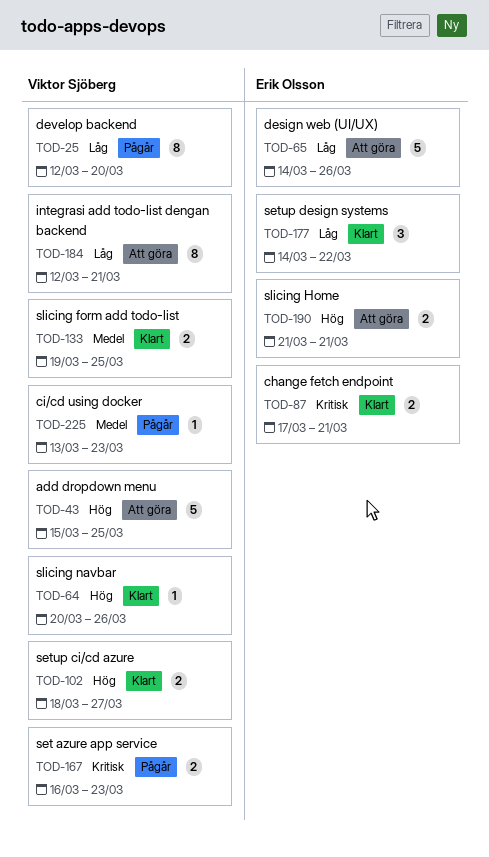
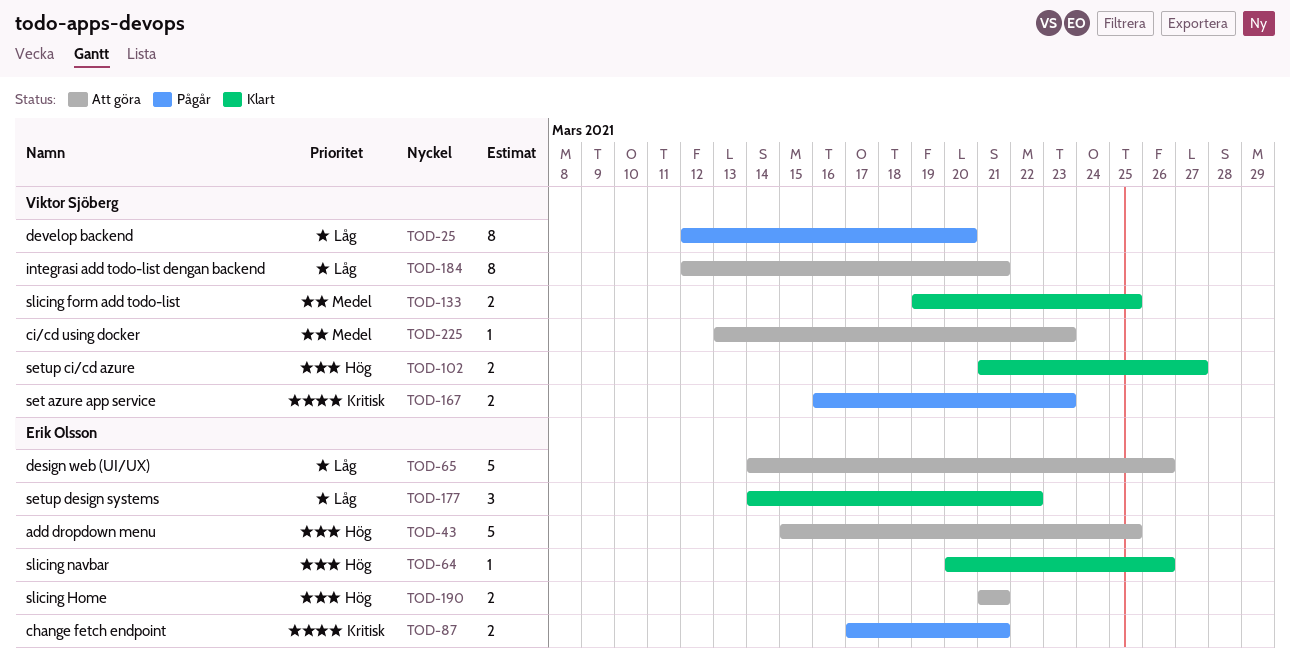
TOD-43, owner: Viktor Sjöberg -> Erik Olsson
TOD-64, owner: Viktor Sjöberg -> Erik Olsson
TOD-87, status: Klart -> Pågår
TOD-102, start: Mar 18 -> Mar 21
TOD-225, status: Pågår -> Att göra

